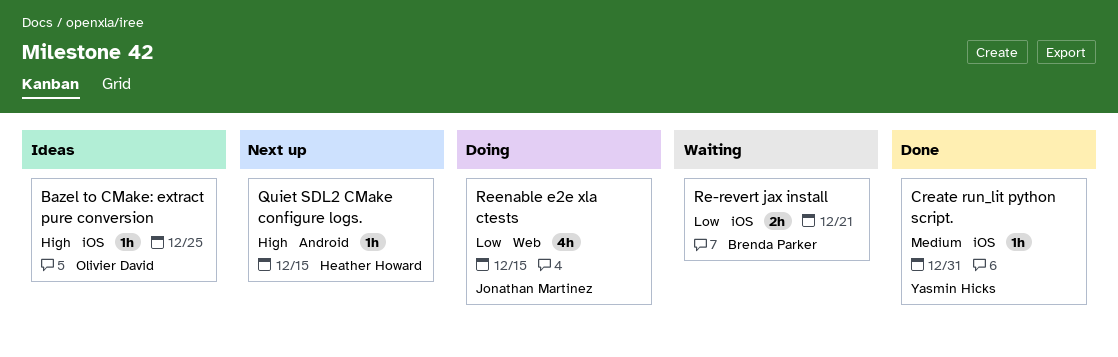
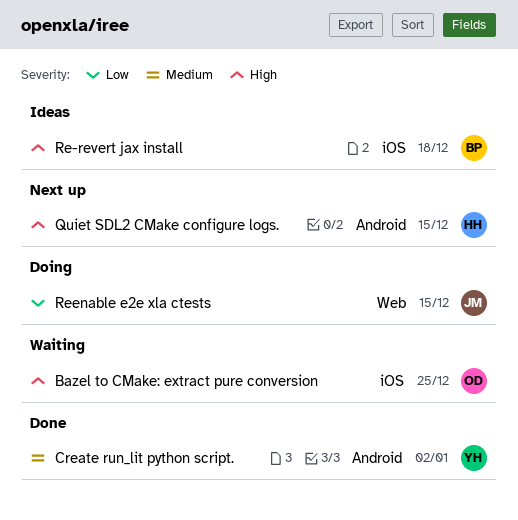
Bazel to CMake: extract pure conversion, status: Ideas -> Waiting
Create run_lit python script., label: iOS -> Android
Create run_lit python script., due: Dec 31 -> Jan 2
Re-revert jax install, status: Waiting -> Ideas
Re-revert jax install, priority: Low -> High
Re-revert jax install, due: Dec 21 -> Dec 18

